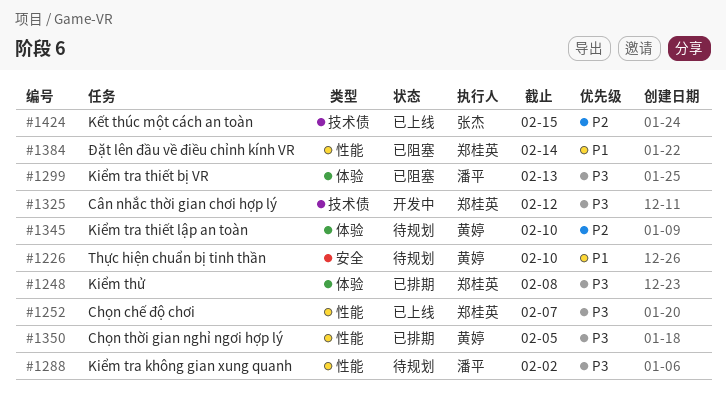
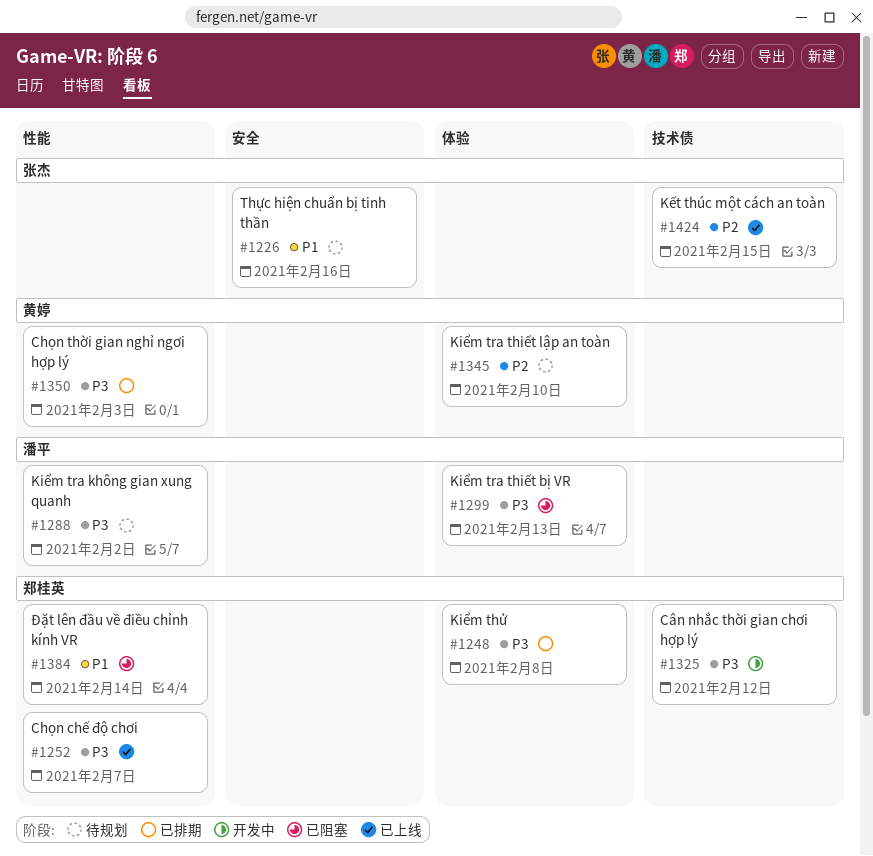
#1226, owner: 黄婷 -> 张杰
#1226, due: Feb 10 -> Feb 16
#1350, due: Feb 5 -> Feb 3

